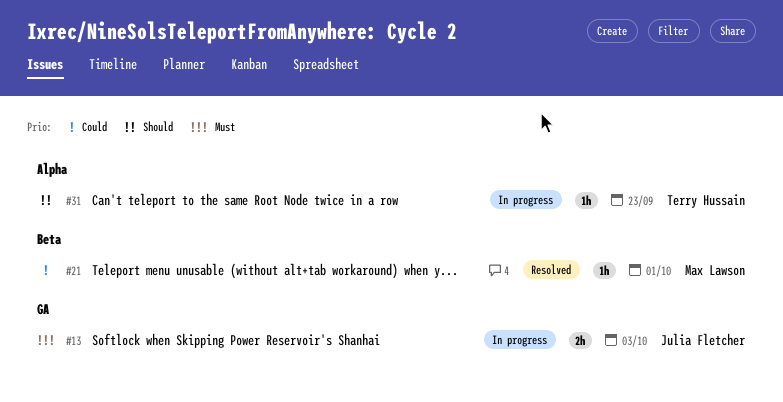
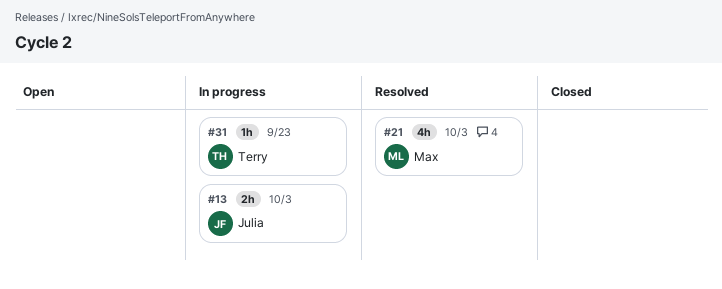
#21, estimate: 1h -> 4h
#21, due: Oct 1 -> Oct 3

